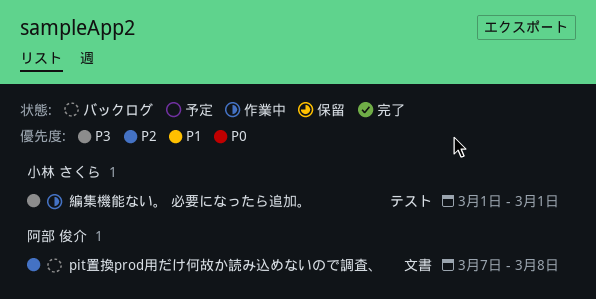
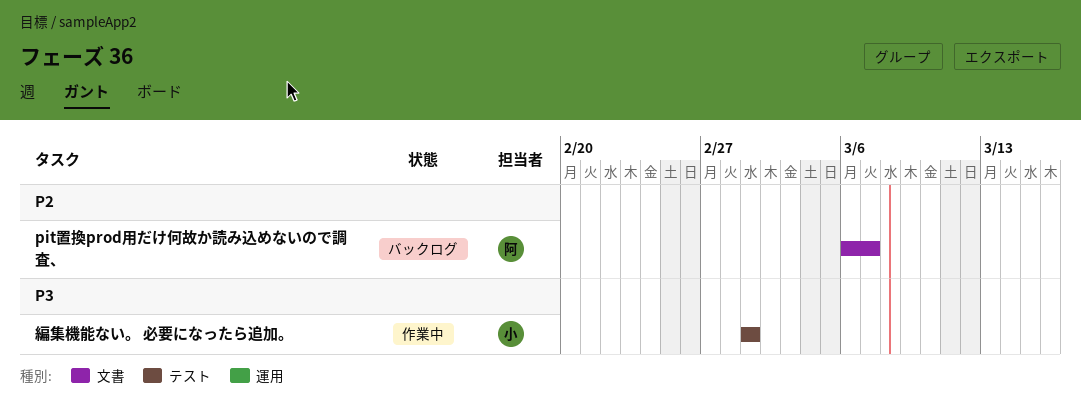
pit置換prod用だけ何故か読み込めないので調査、, start: Mar 7 -> Mar 6
pit置換prod用だけ何故か読み込めないので調査、, due: Mar 8 -> Mar 7

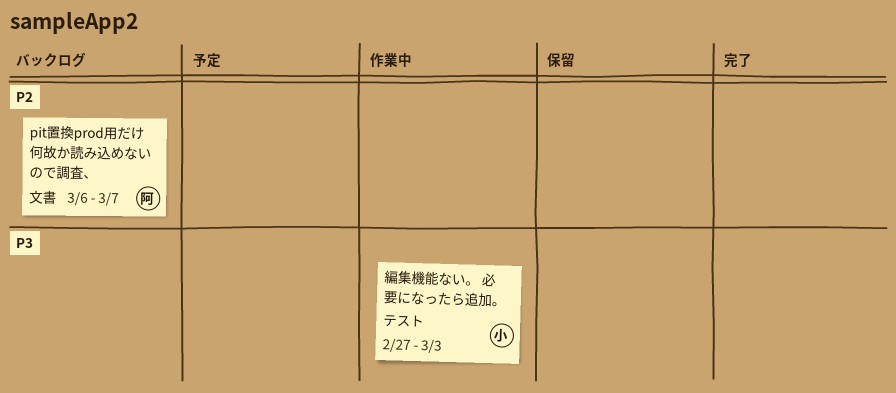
編集機能ない。 必要になったら追加。, start: Mar 1 -> Feb 27
編集機能ない。 必要になったら追加。, due: Mar 1 -> Mar 3

